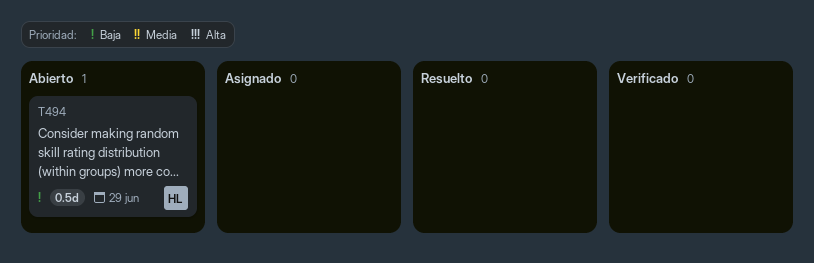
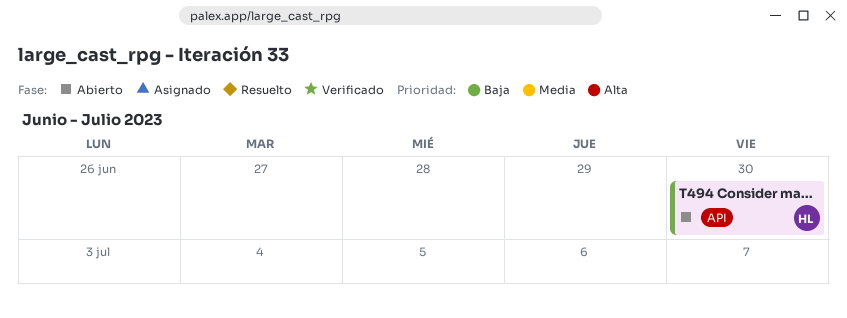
T494, due: Jun 29 -> Jun 30

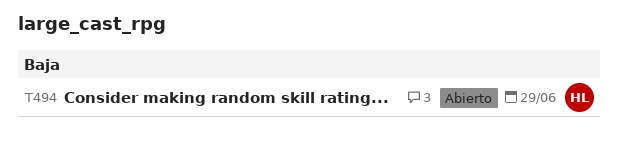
T494, due: Jun 30 -> Jun 29

